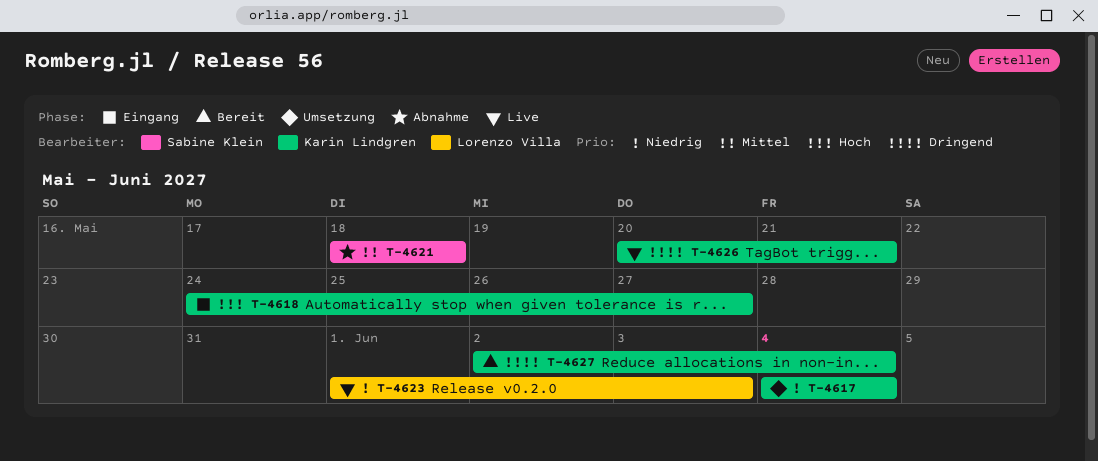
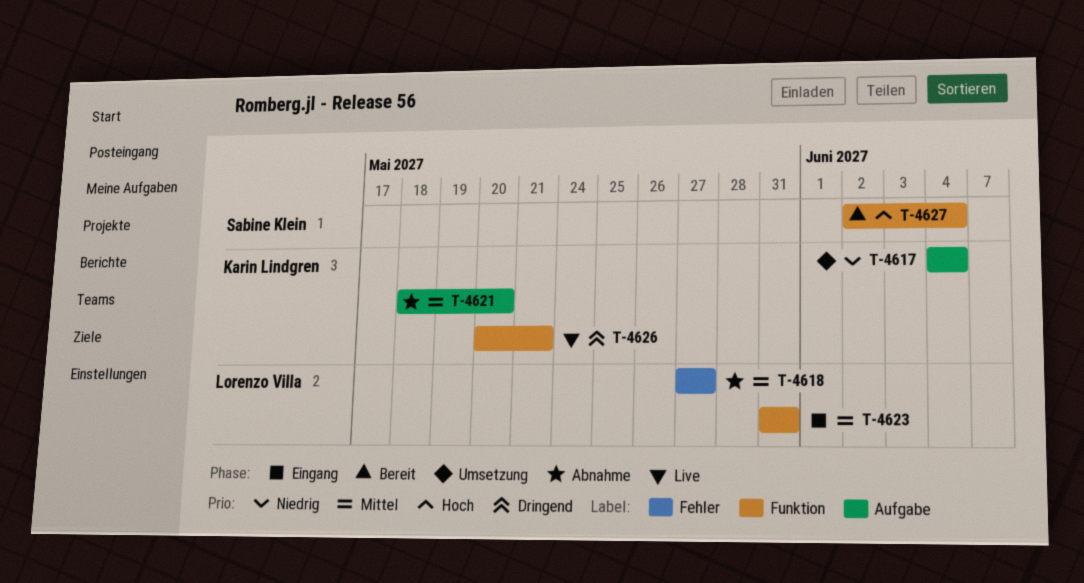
T-4618, status: Eingang -> Abnahme
T-4618, owner: Karin Lindgren -> Lorenzo Villa
T-4618, priority: Hoch -> Mittel
T-4618, start: May 24 -> May 27
T-4621, owner: Sabine Klein -> Karin Lindgren
T-4621, due: May 18 -> May 20
T-4623, status: Live -> Eingang
T-4623, priority: Niedrig -> Mittel
T-4623, start: Jun 1 -> May 31
T-4623, due: Jun 3 -> May 31
T-4627, owner: Karin Lindgren -> Sabine Klein
T-4627, priority: Dringend -> Hoch

